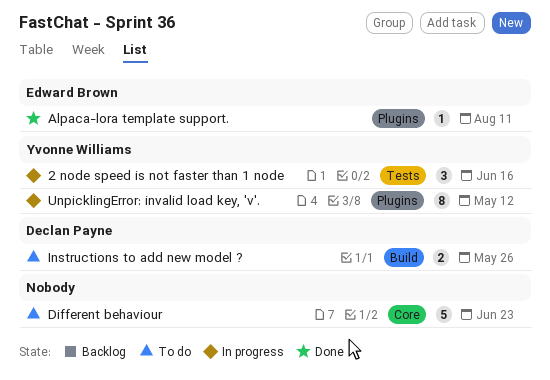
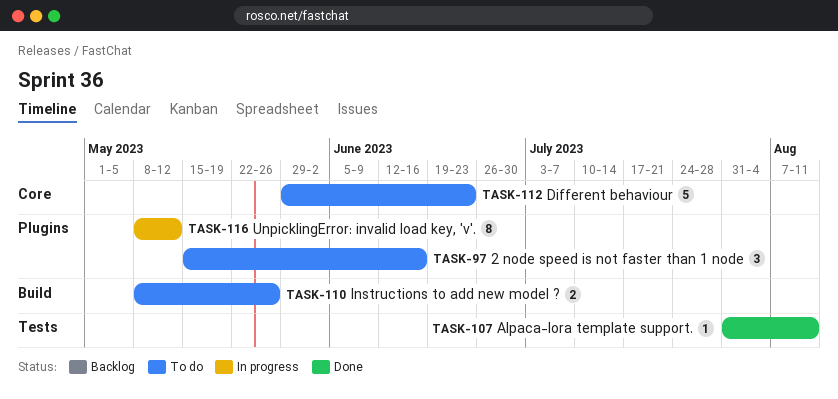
2 node speed is not faster than 1 node, status: In progress -> To do
2 node speed is not faster than 1 node, label: Tests -> Plugins
Alpaca-lora template support., label: Plugins -> Tests

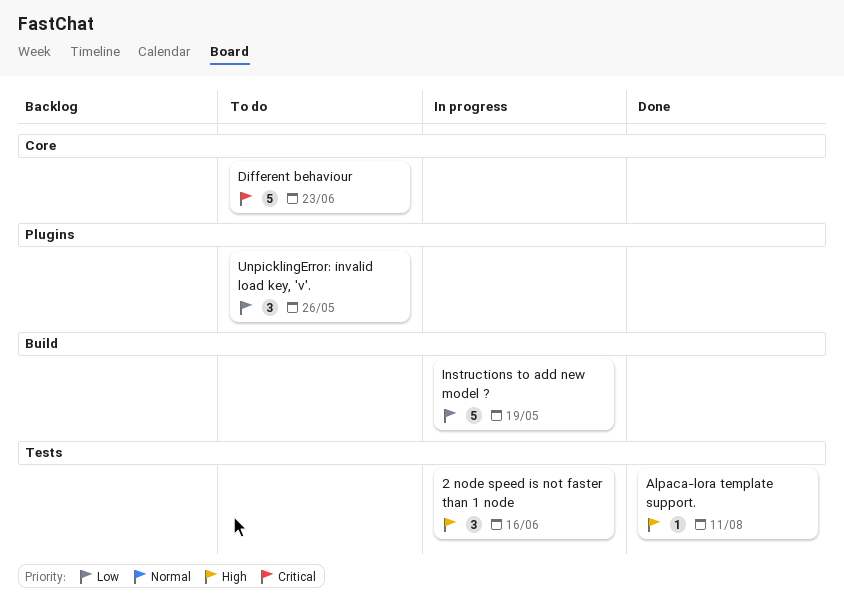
2 node speed is not faster than 1 node, status: To do -> In progress
2 node speed is not faster than 1 node, label: Plugins -> Tests
Instructions to add new model ?, status: To do -> In progress
Instructions to add new model ?, estimate: 2 -> 5
Instructions to add new model ?, due: May 26 -> May 19
UnpicklingError: invalid load key, 'v'., status: In progress -> To do
UnpicklingError: invalid load key, 'v'., estimate: 8 -> 3
UnpicklingError: invalid load key, 'v'., due: May 12 -> May 26

